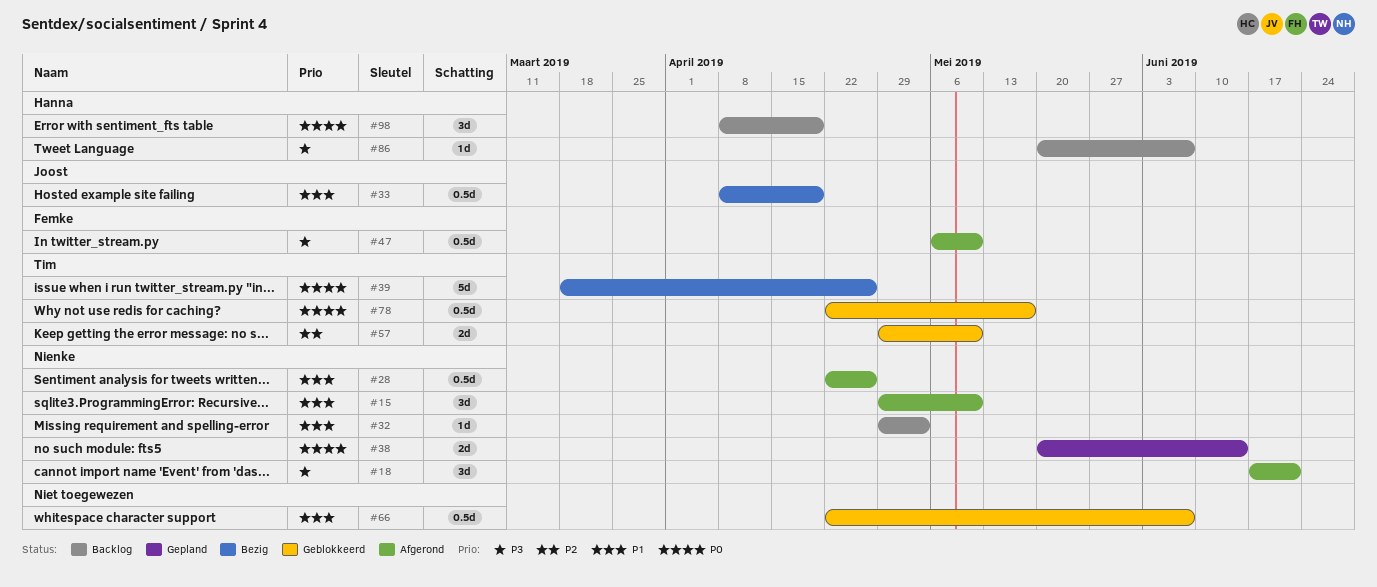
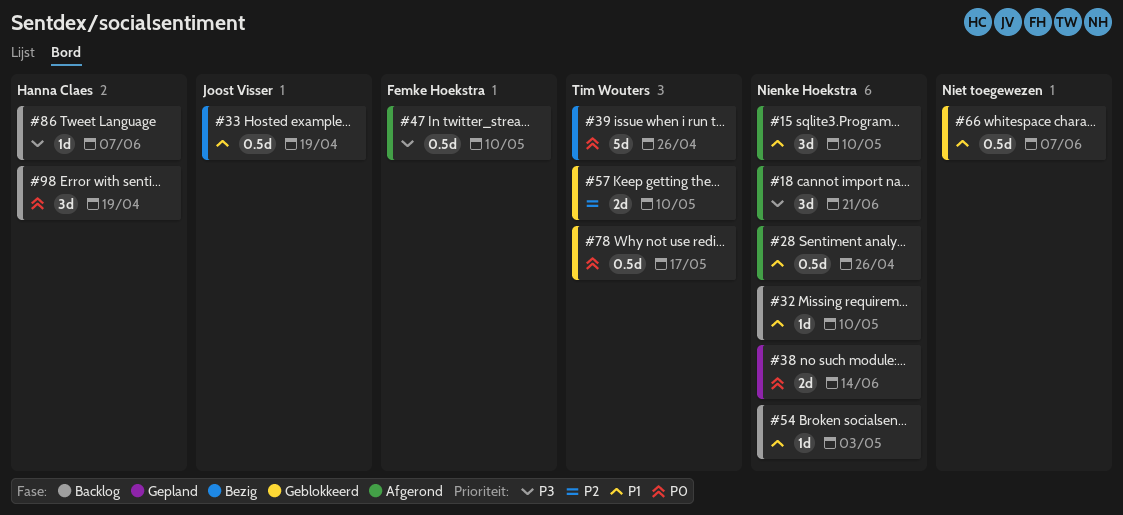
#32, due: May 3 -> May 10
#54: none -> present

